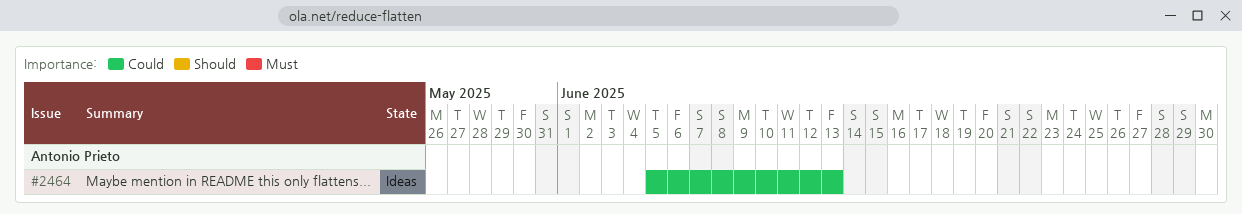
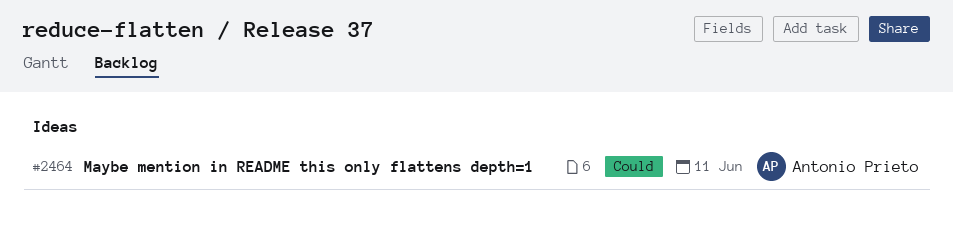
#2464, due: Jun 13 -> Jun 11

